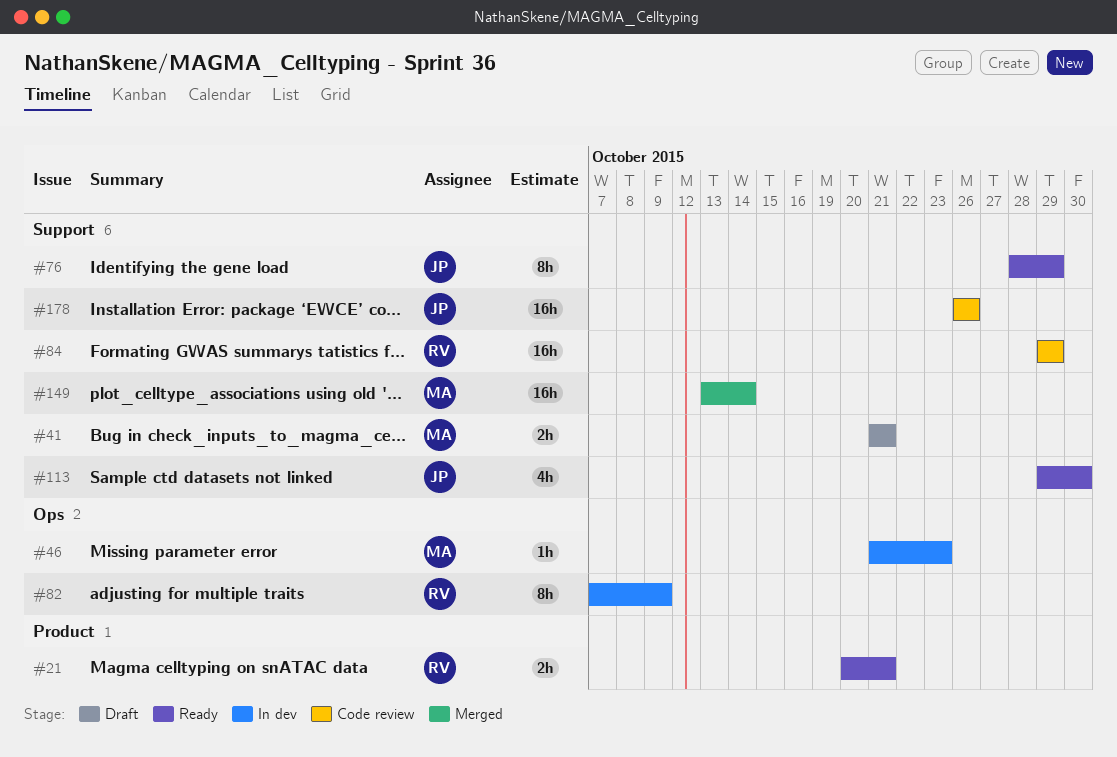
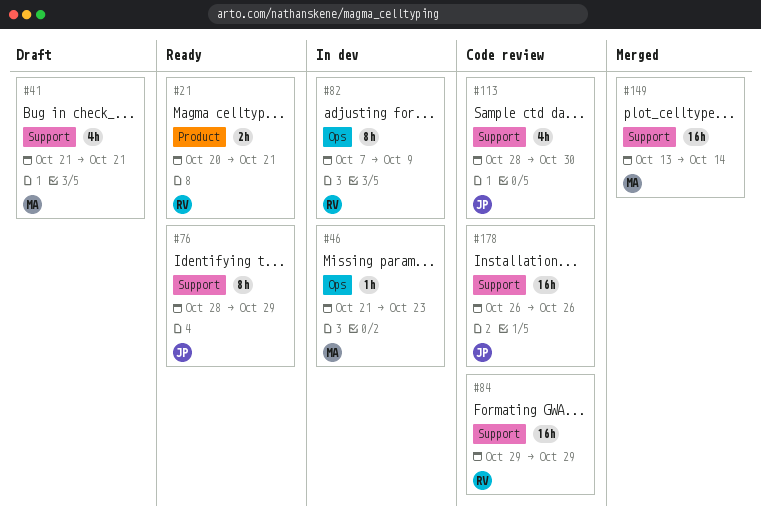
#41, estimate: 2h -> 4h
#113, status: Ready -> Code review
#113, start: Oct 29 -> Oct 28

